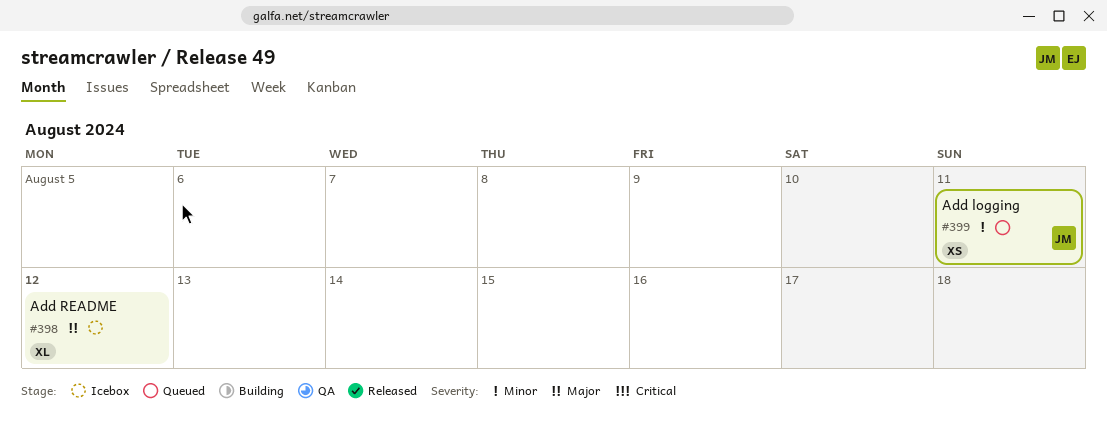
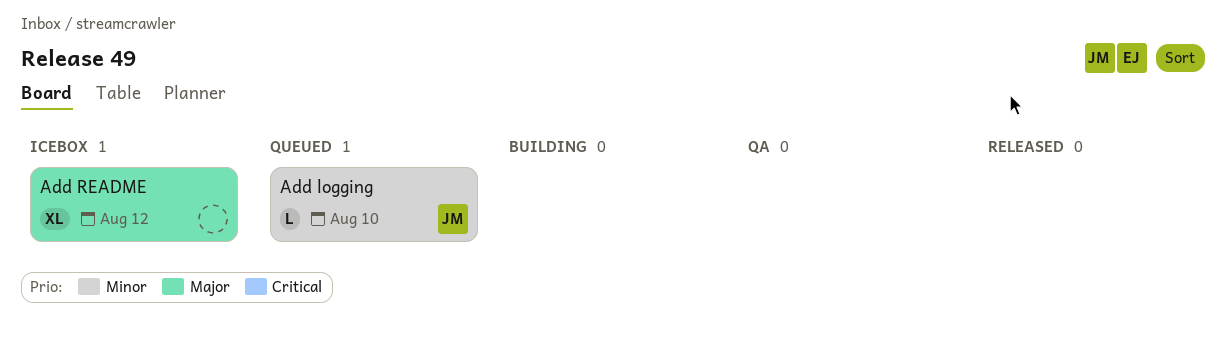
Add logging, estimate: XS -> L
Add logging, due: Aug 11 -> Aug 10

